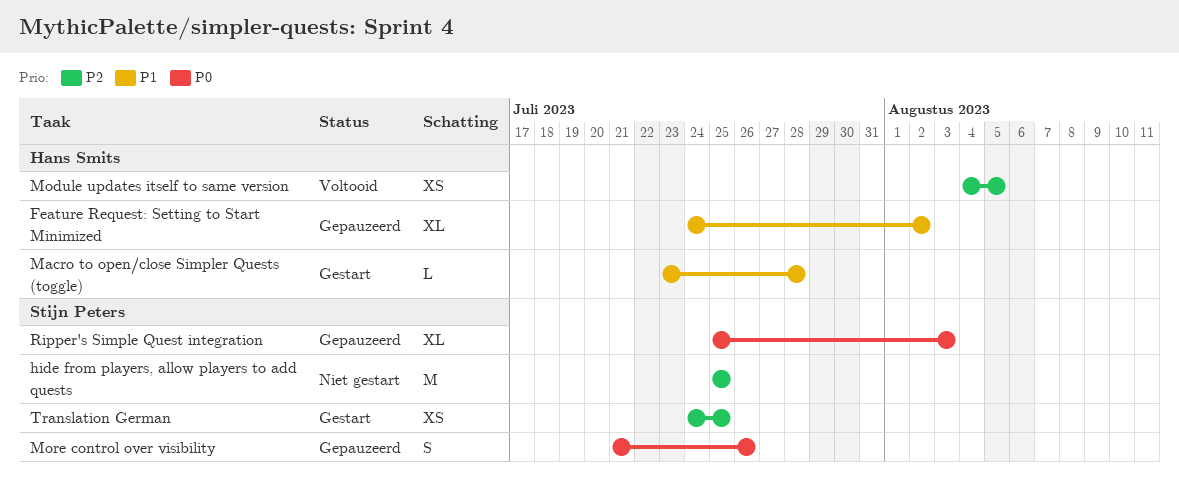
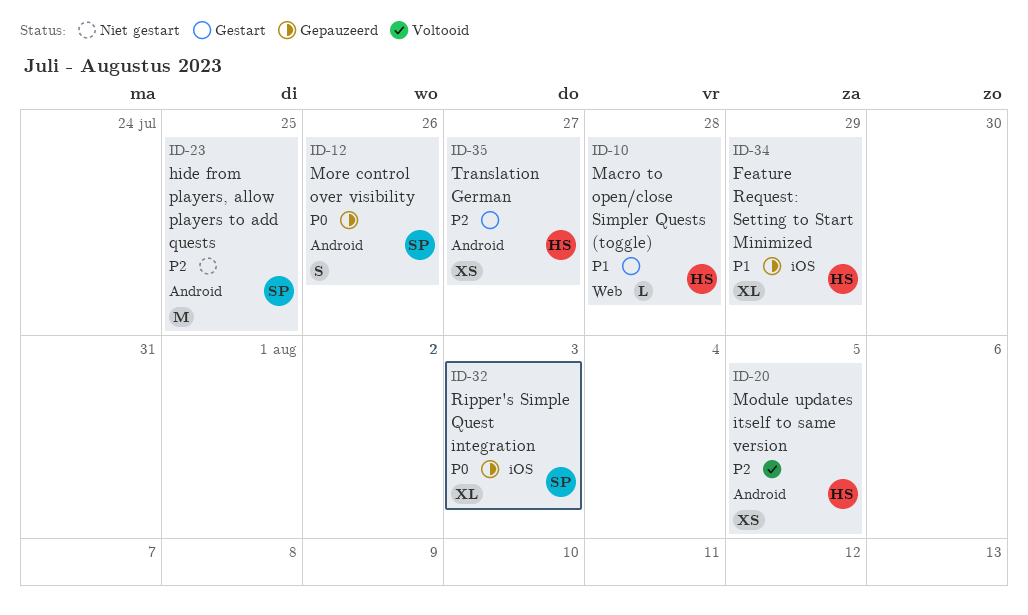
Feature Request: Setting to Start Minimized, due: Aug 2 -> Jul 29
Translation German, owner: Stijn Peters -> Hans Smits
Translation German, due: Jul 25 -> Jul 27

